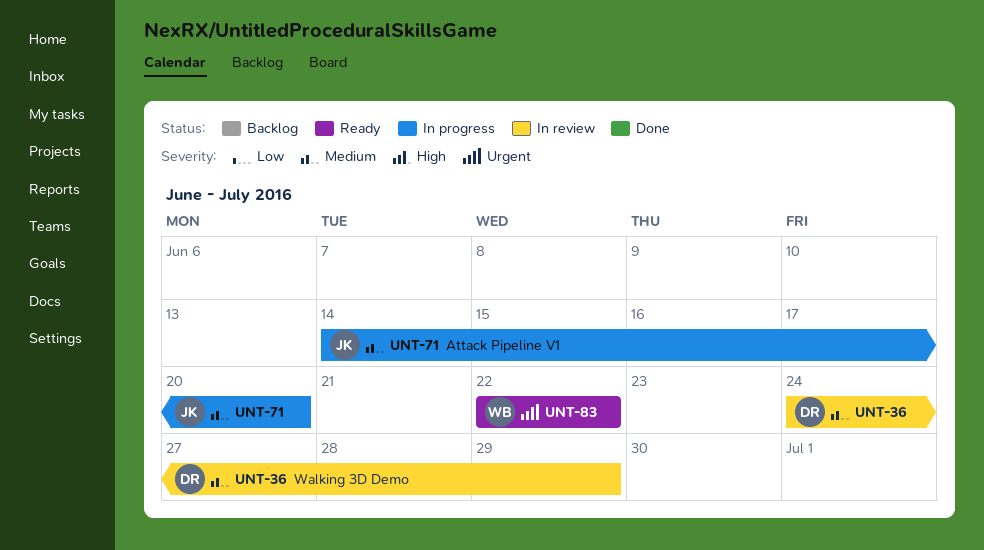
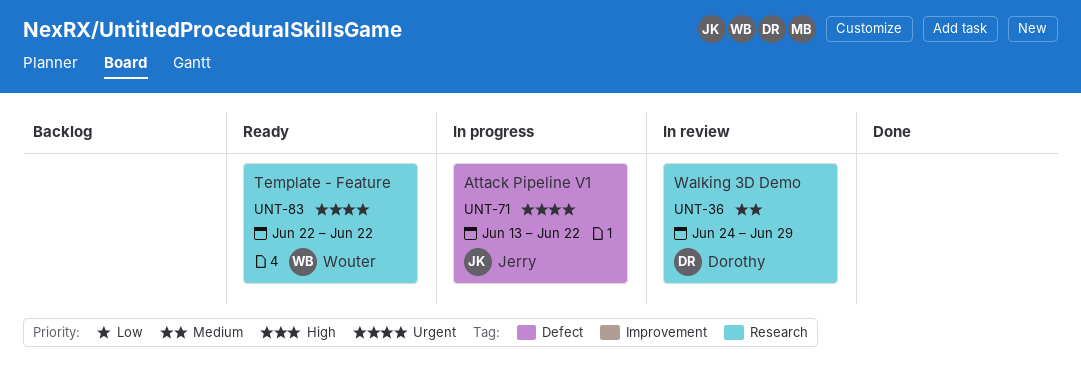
UNT-71, priority: Medium -> Urgent
UNT-71, start: Jun 14 -> Jun 13
UNT-71, due: Jun 20 -> Jun 22

